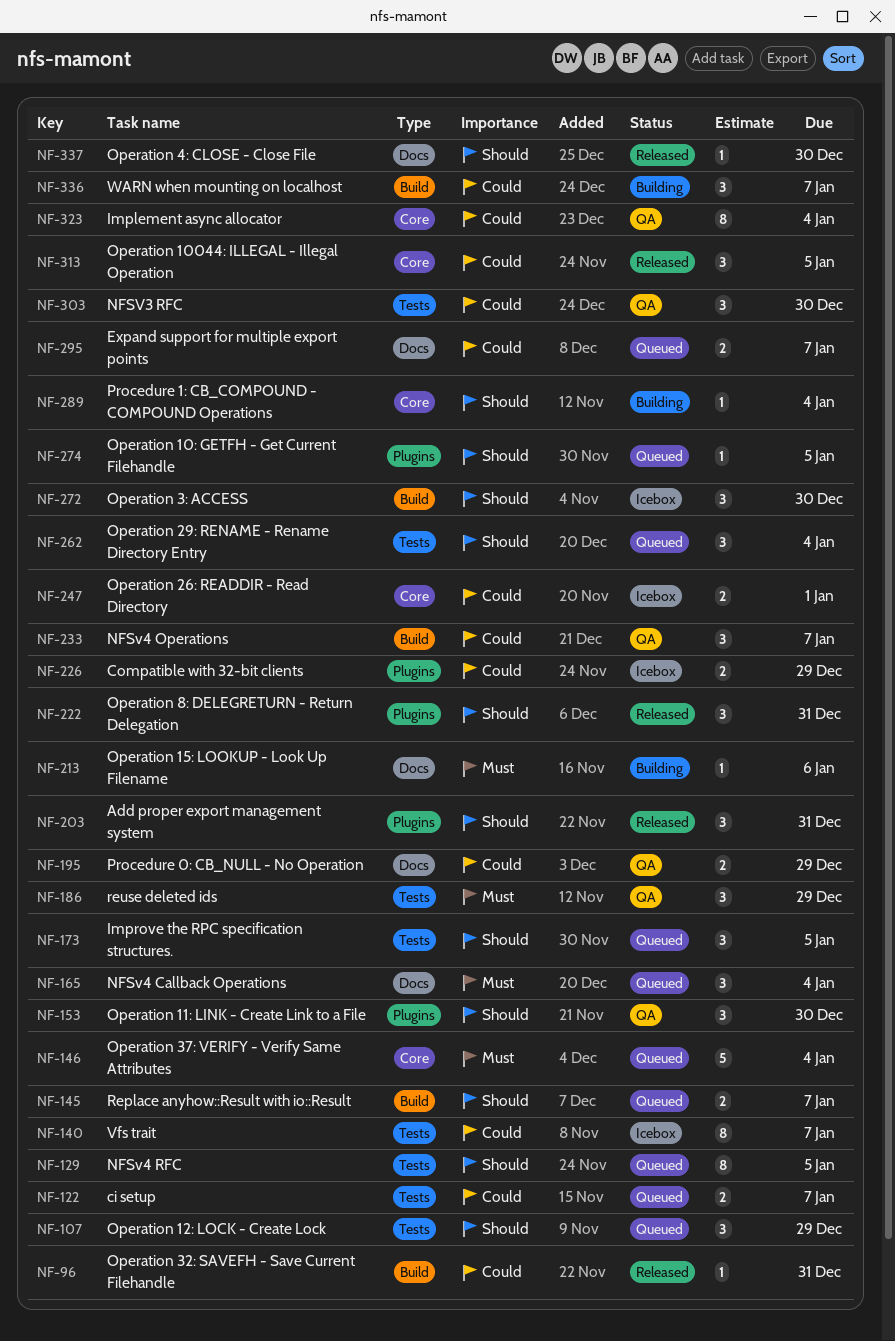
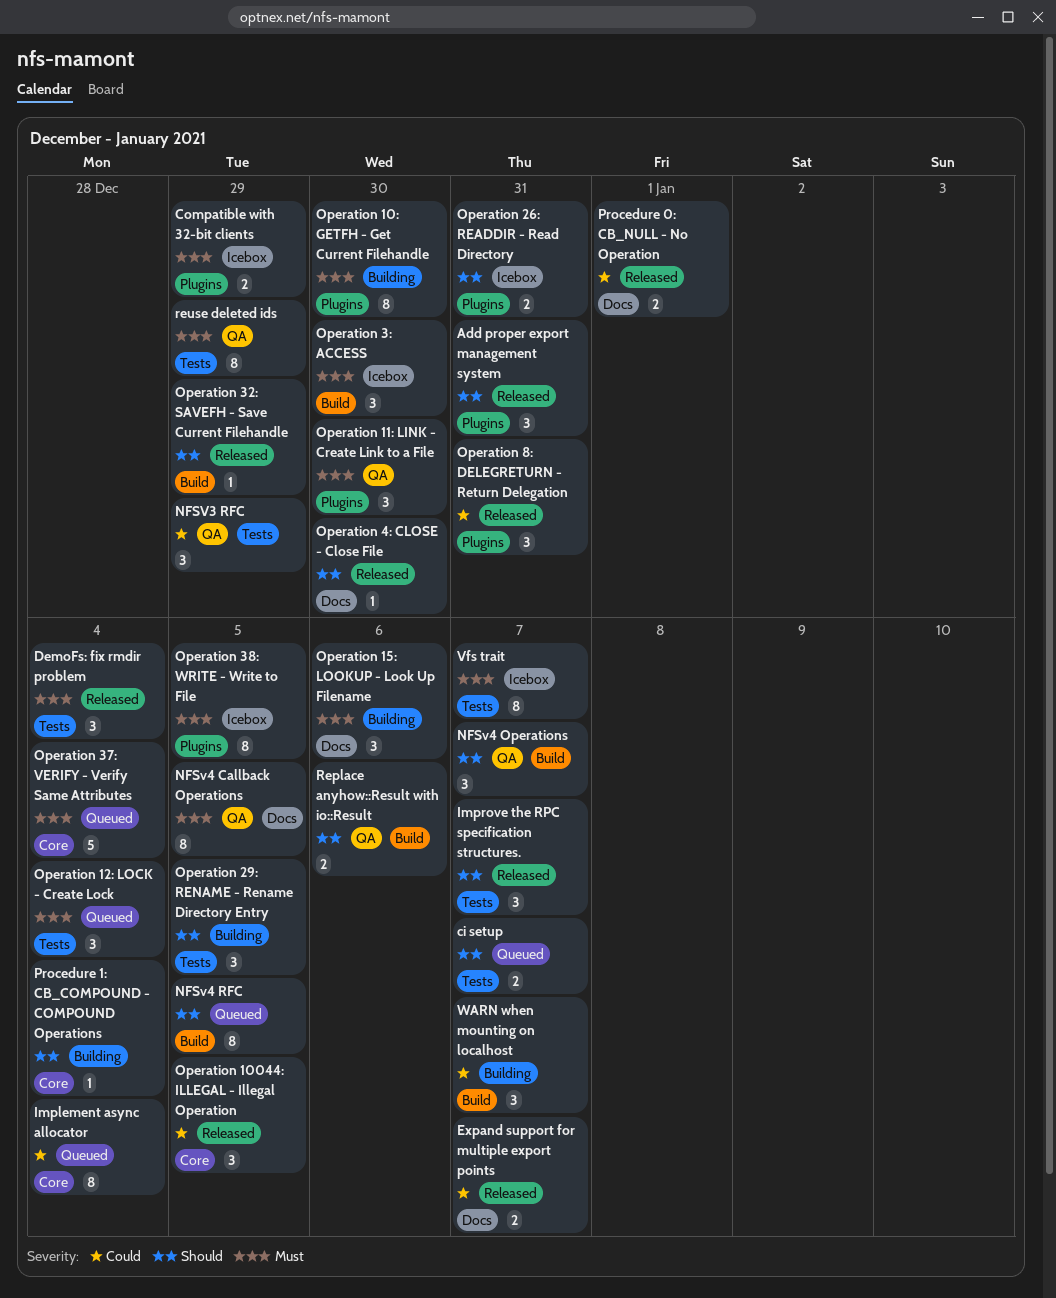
ci setup, priority: Could -> Should
Compatible with 32-bit clients, priority: Could -> Must
DemoFs: fix rmdir problem: none -> present
Expand support for multiple export points, status: Queued -> Released
Implement async allocator, status: QA -> Queued
Improve the RPC specification structures., status: Queued -> Released
Improve the RPC specification structures., due: Jan 5 -> Jan 7
NFSV3 RFC, due: Dec 30 -> Dec 29
NFSv4 Callback Operations, status: Queued -> QA
NFSv4 Callback Operations, estimate: 3 -> 8
NFSv4 Callback Operations, due: Jan 4 -> Jan 5
NFSv4 Operations, priority: Could -> Should
NFSv4 RFC, label: Tests -> Build
Operation 10: GETFH - Get Current Filehandle, status: Queued -> Building
Operation 10: GETFH - Get Current Filehandle, priority: Should -> Must
Operation 10: GETFH - Get Current Filehandle, estimate: 1 -> 8
Operation 10: GETFH - Get Current Filehandle, due: Jan 5 -> Dec 30
Operation 11: LINK - Create Link to a File, priority: Should -> Must
Operation 12: LOCK - Create Lock, priority: Should -> Must
Operation 12: LOCK - Create Lock, due: Dec 29 -> Jan 4
Operation 15: LOOKUP - Look Up Filename, estimate: 1 -> 3
Operation 26: READDIR - Read Directory, priority: Could -> Should
Operation 26: READDIR - Read Directory, label: Core -> Plugins
Operation 26: READDIR - Read Directory, due: Jan 1 -> Dec 31
Operation 29: RENAME - Rename Directory Entry, status: Queued -> Building
Operation 29: RENAME - Rename Directory Entry, due: Jan 4 -> Jan 5
Operation 32: SAVEFH - Save Current Filehandle, priority: Could -> Should
Operation 32: SAVEFH - Save Current Filehandle, due: Dec 31 -> Dec 29
Operation 38: WRITE - Write to File: none -> present
Operation 3: ACCESS, priority: Should -> Must
Operation 8: DELEGRETURN - Return Delegation, priority: Should -> Could
Procedure 0: CB_NULL - No Operation, status: QA -> Released
Procedure 0: CB_NULL - No Operation, due: Dec 29 -> Jan 1
Replace anyhow::Result with io::Result, status: Queued -> QA
Replace anyhow::Result with io::Result, due: Jan 7 -> Jan 6
reuse deleted ids, estimate: 3 -> 8
Vfs trait, priority: Could -> Must

